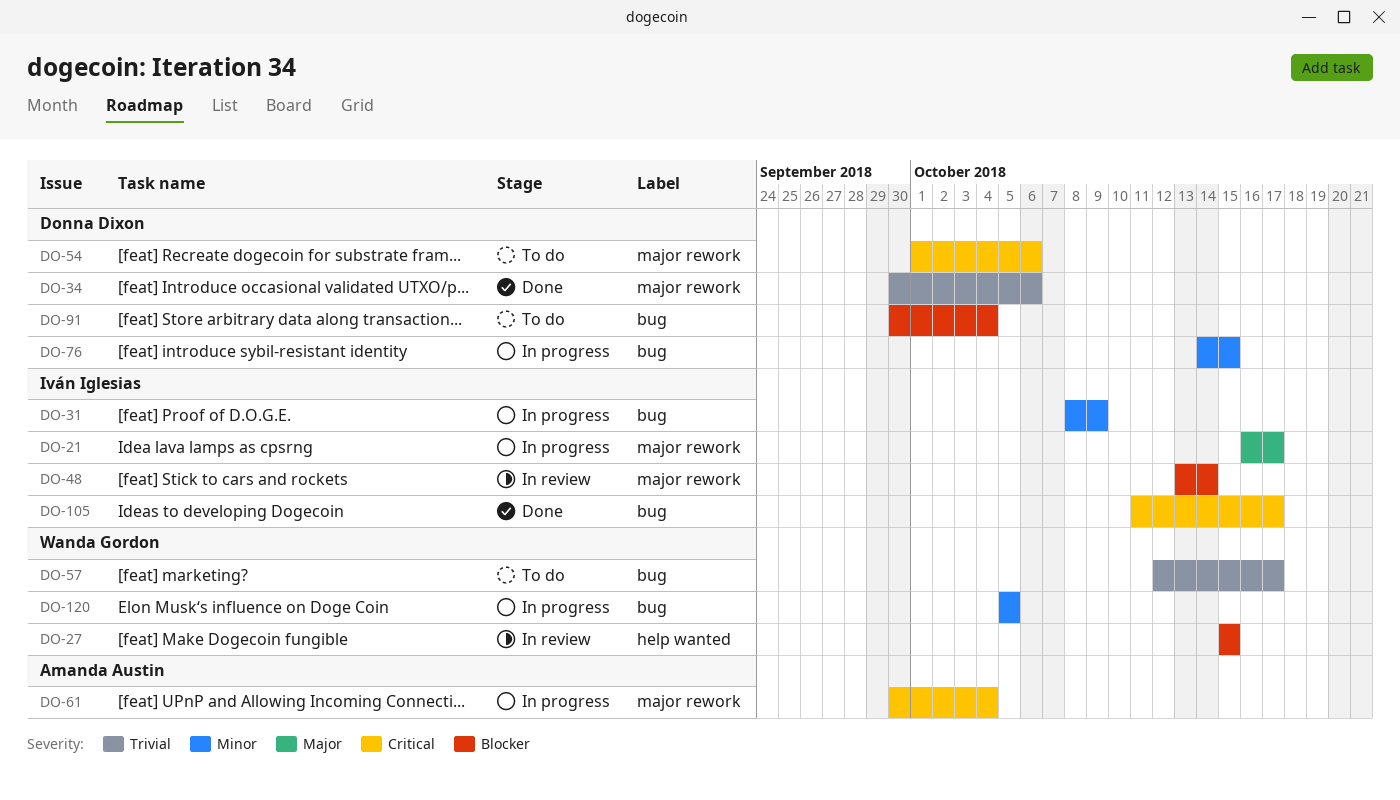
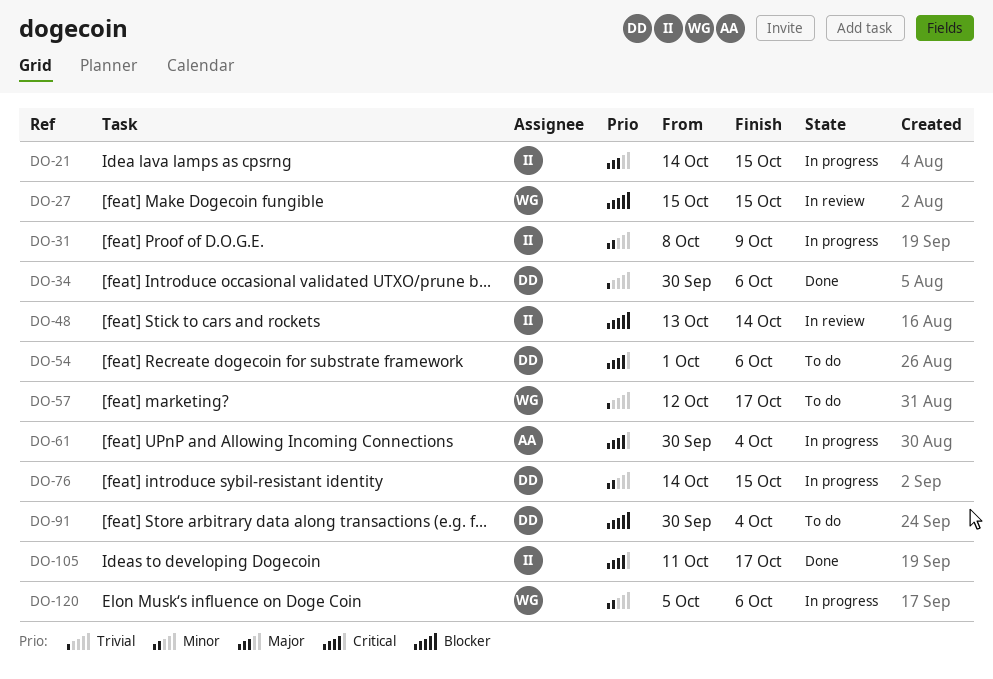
DO-21, start: Oct 16 -> Oct 14
DO-21, due: Oct 17 -> Oct 15
DO-120, due: Oct 5 -> Oct 6

